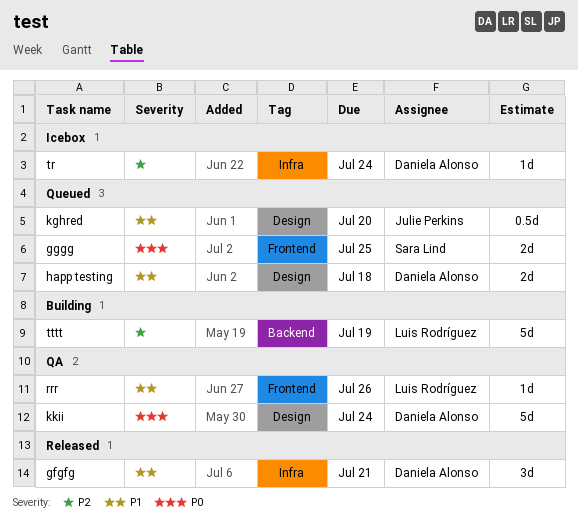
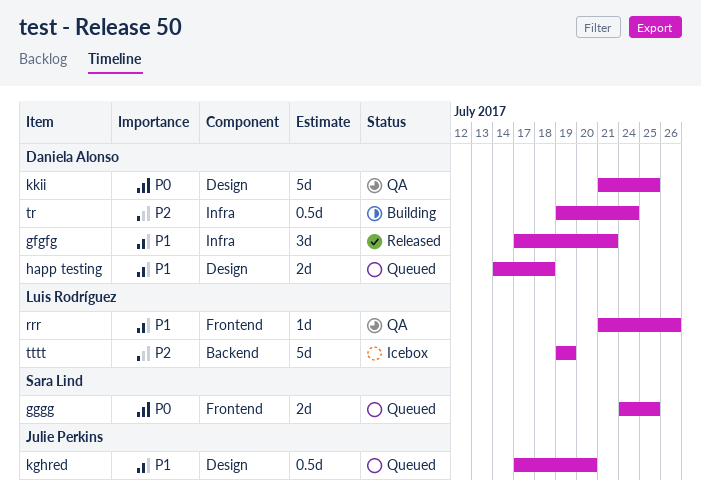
kkii, due: Jul 24 -> Jul 25
tr, status: Icebox -> Building
tr, estimate: 1d -> 0.5d
tttt, status: Building -> Icebox

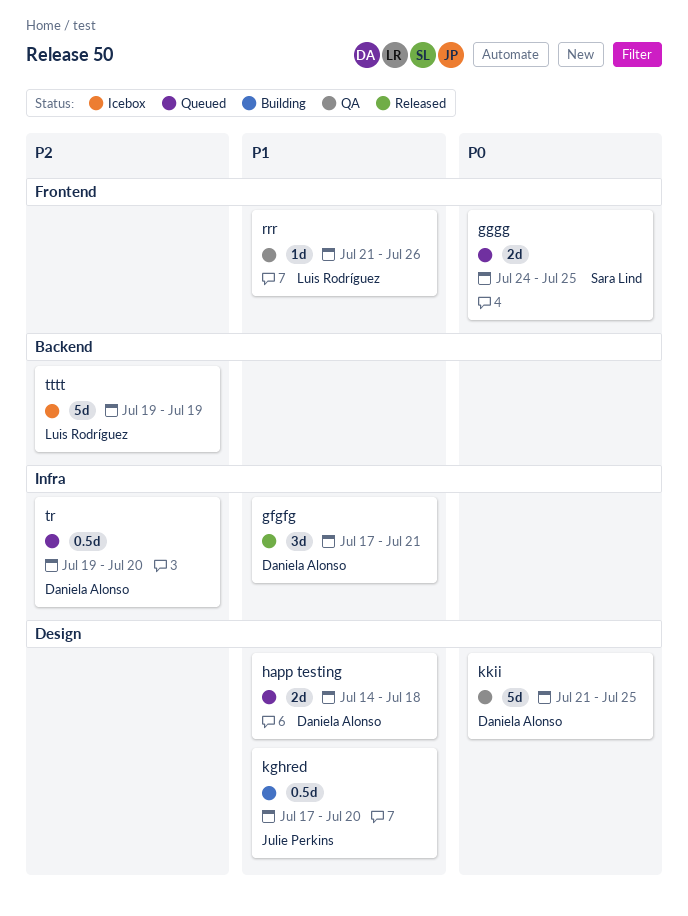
kghred, status: Queued -> Building
tr, status: Building -> Queued
tr, due: Jul 24 -> Jul 20

